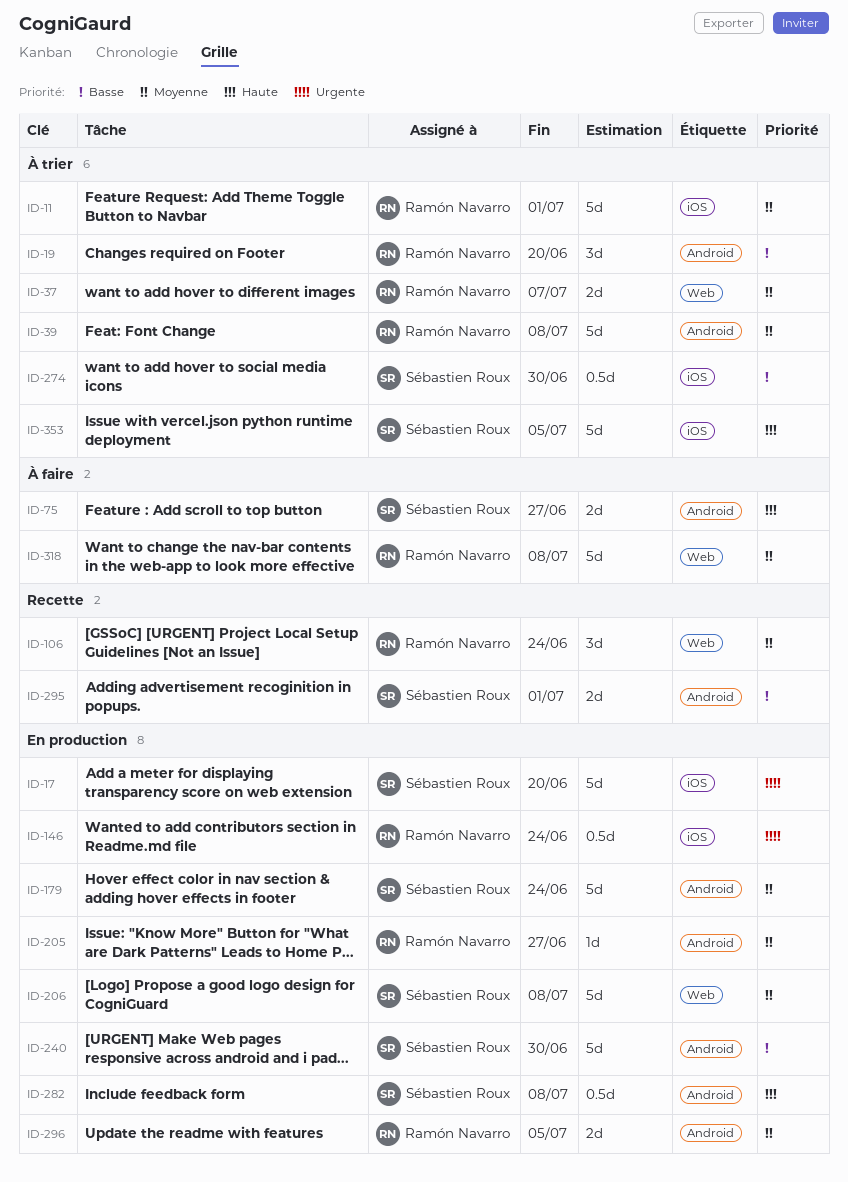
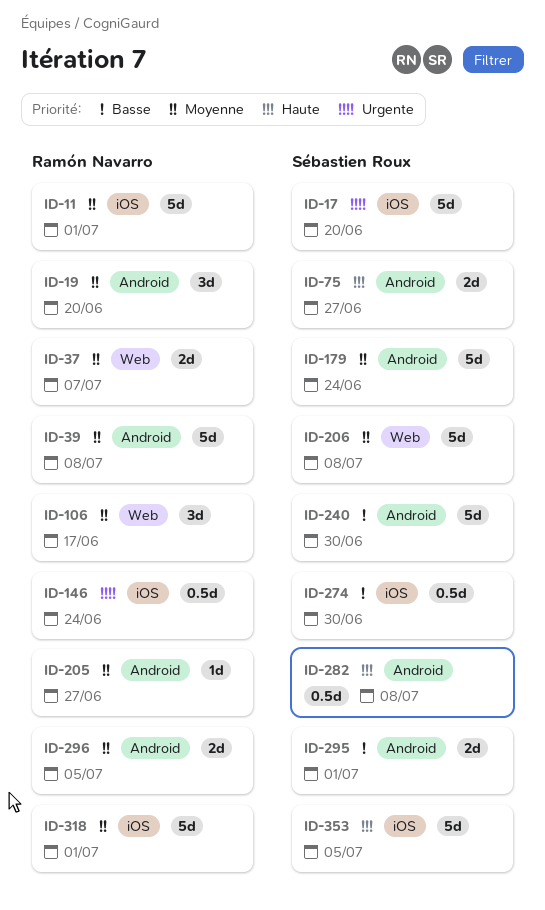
ID-19, priority: Basse -> Moyenne
ID-106, due: Jun 24 -> Jun 17
ID-318, label: Web -> iOS
ID-318, due: Jul 8 -> Jul 1

